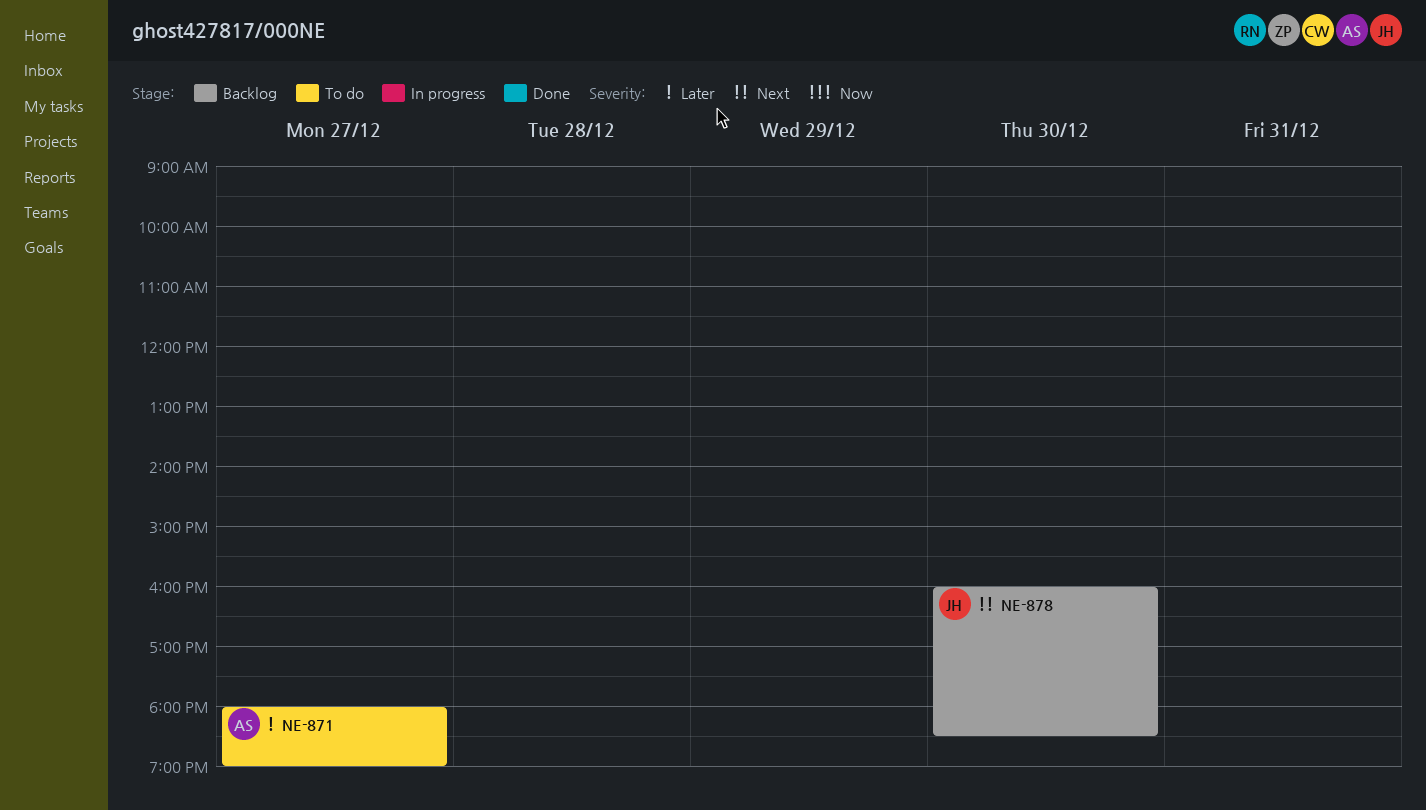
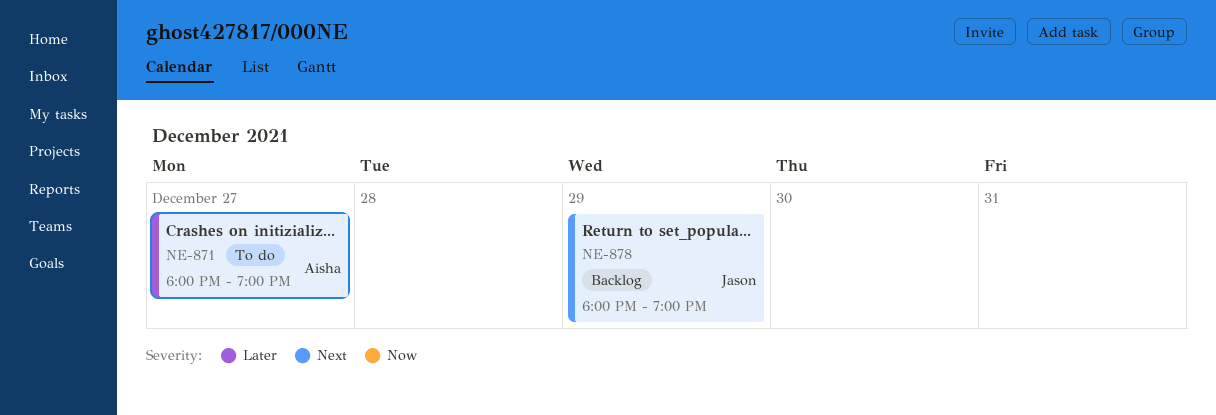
NE-878, day: Dec 30 -> Dec 29
NE-878, begins: 16:00 -> 18:00
NE-878, ends: 18:30 -> 19:00

